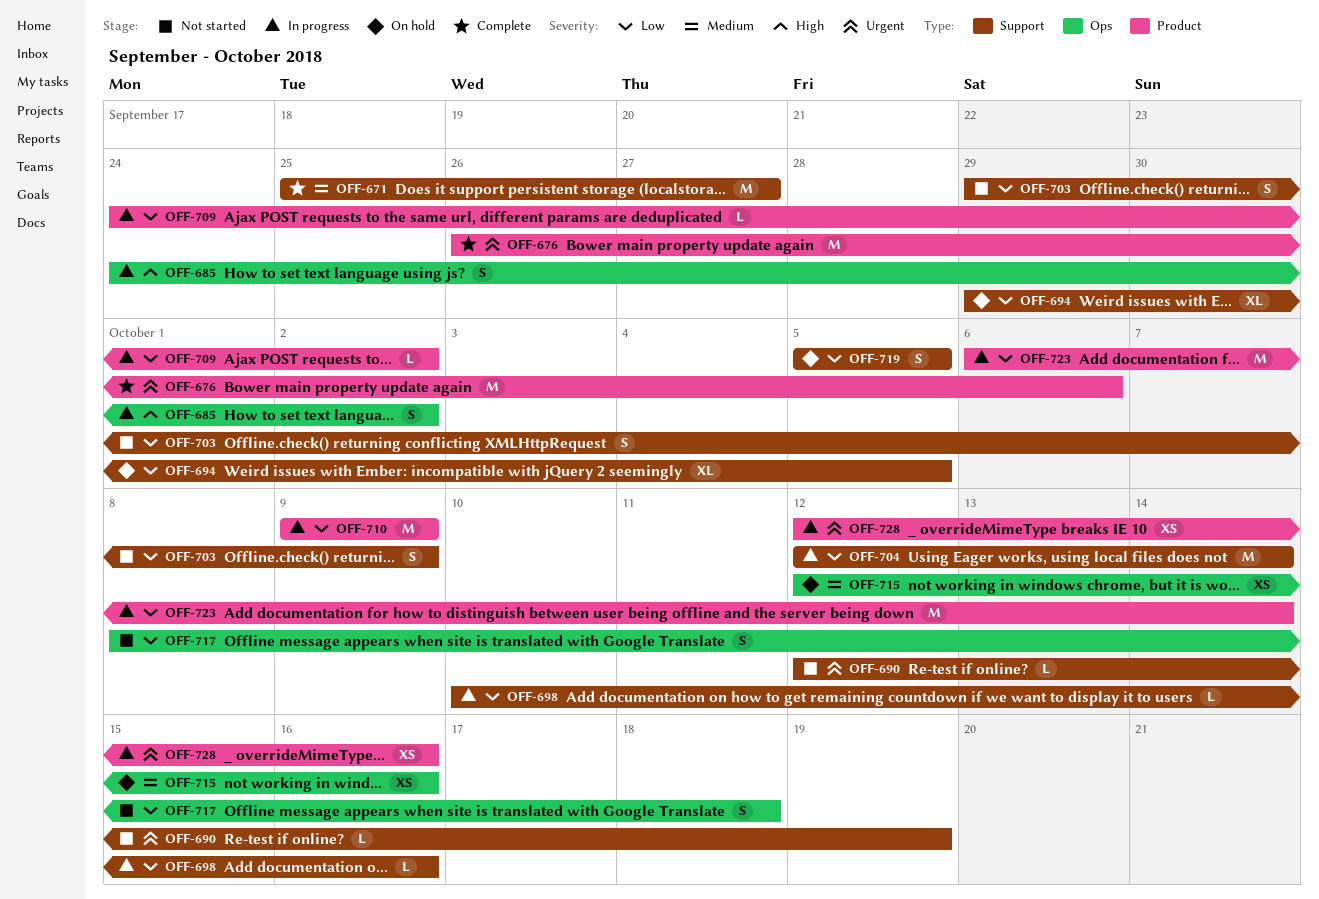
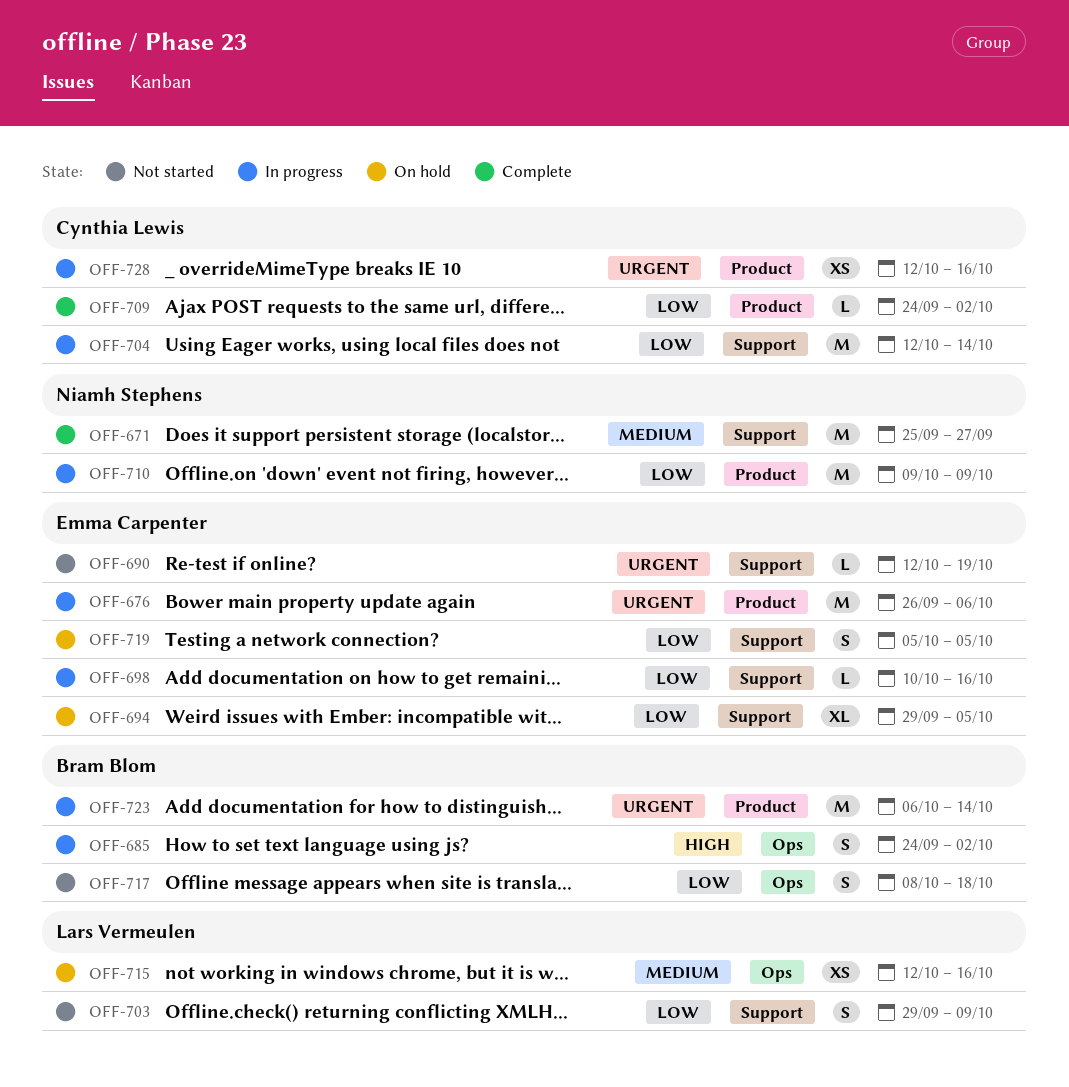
OFF-676, status: Complete -> In progress
OFF-709, status: In progress -> Complete
OFF-723, priority: Low -> Urgent

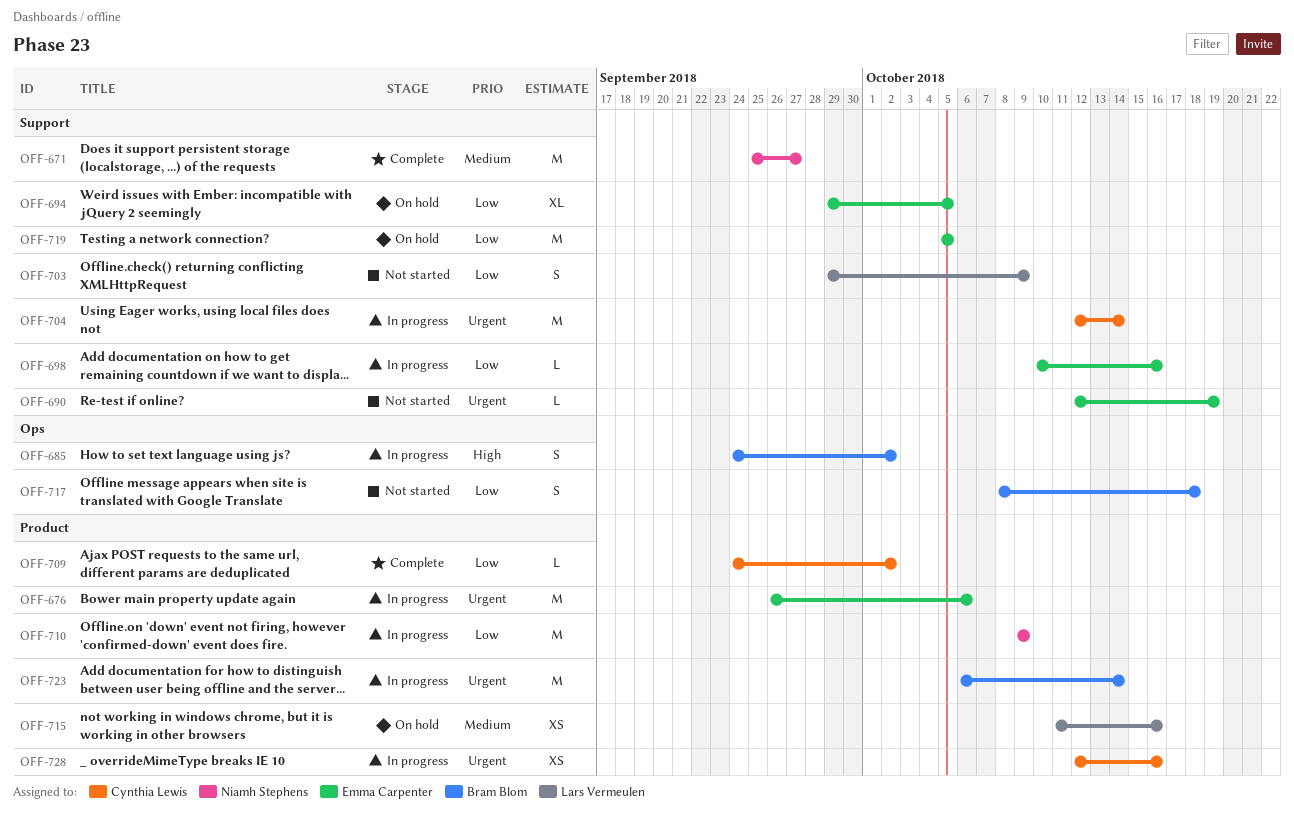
OFF-704, priority: Low -> Urgent
OFF-715, label: Ops -> Product
OFF-715, start: Oct 12 -> Oct 11
OFF-719, estimate: S -> M

